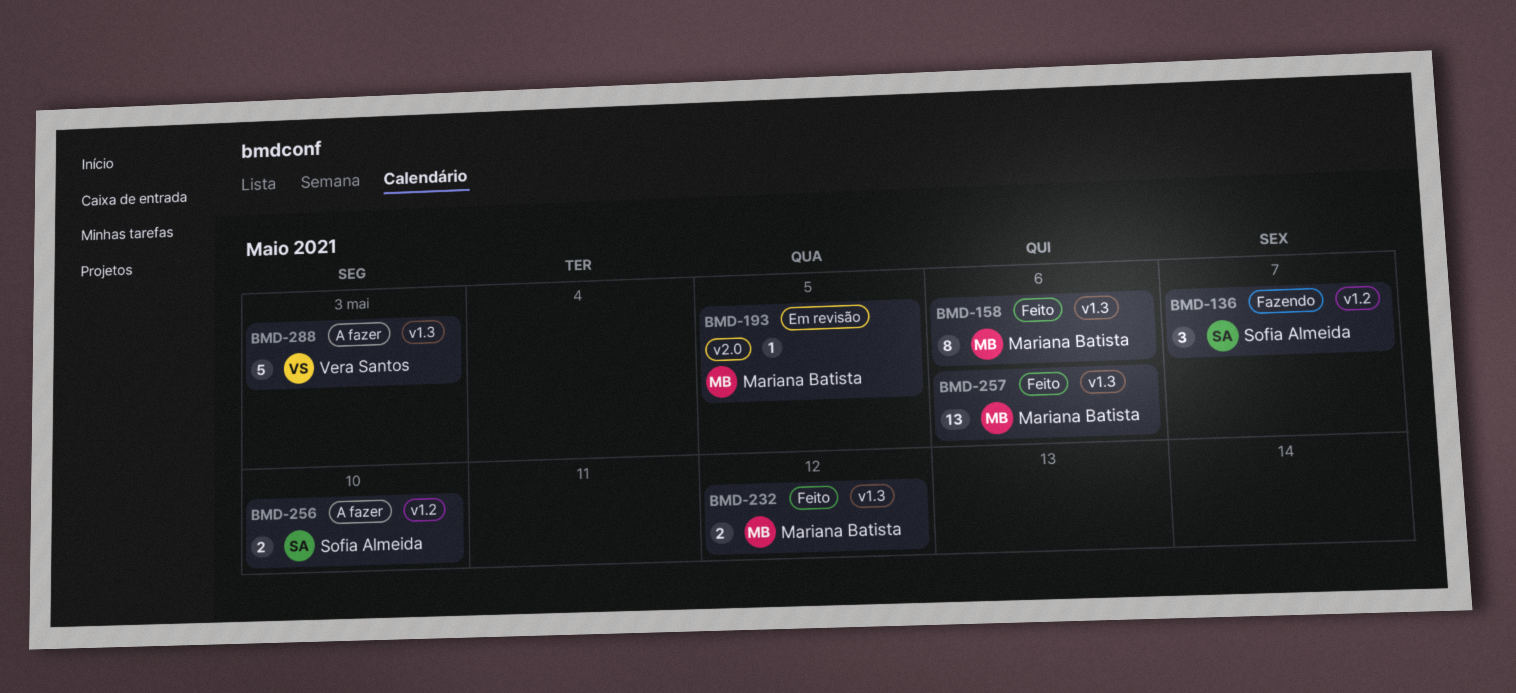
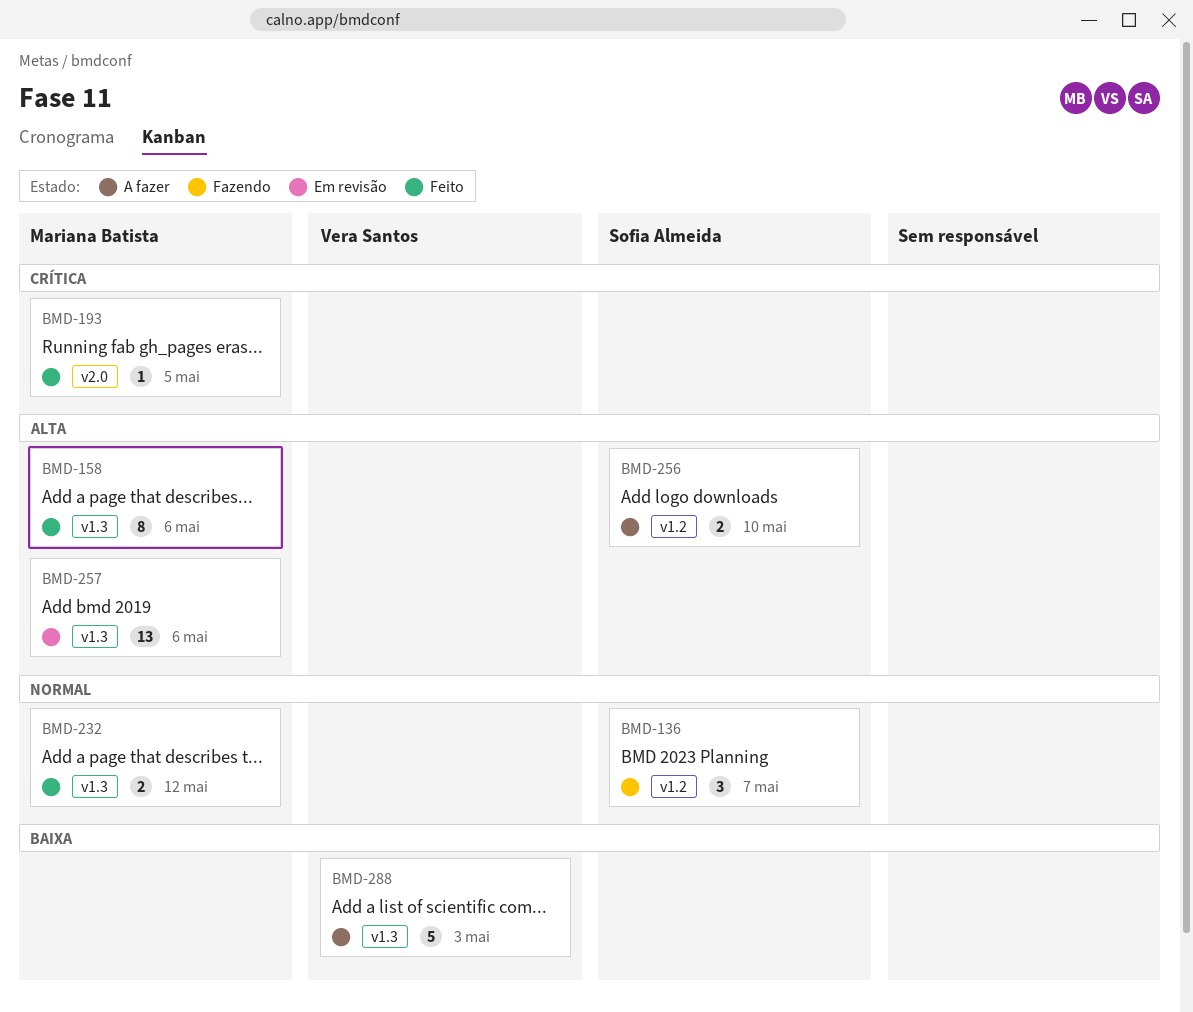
BMD-193, status: Em revisão -> Feito
BMD-257, status: Feito -> Em revisão

